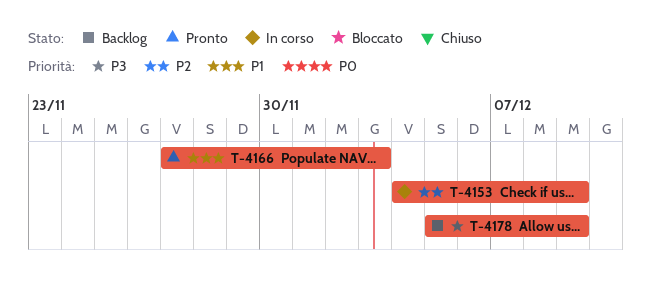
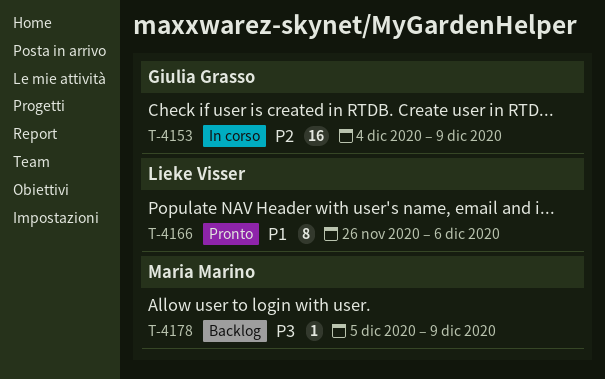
T-4166, start: Nov 27 -> Nov 26
T-4166, due: Dec 3 -> Dec 6

